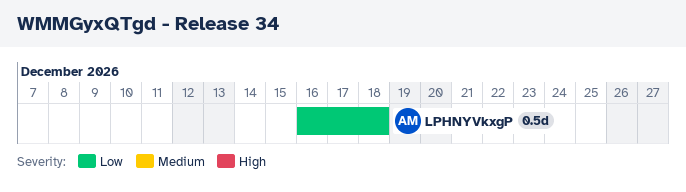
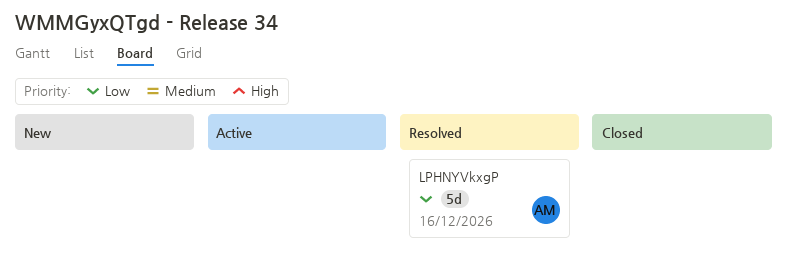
LPHNYVkxgP, estimate: 0.5d -> 5d
LPHNYVkxgP, due: Dec 18 -> Dec 16

